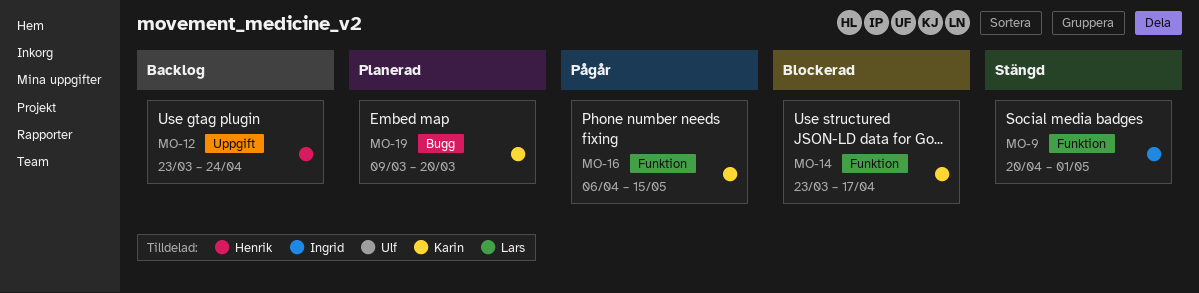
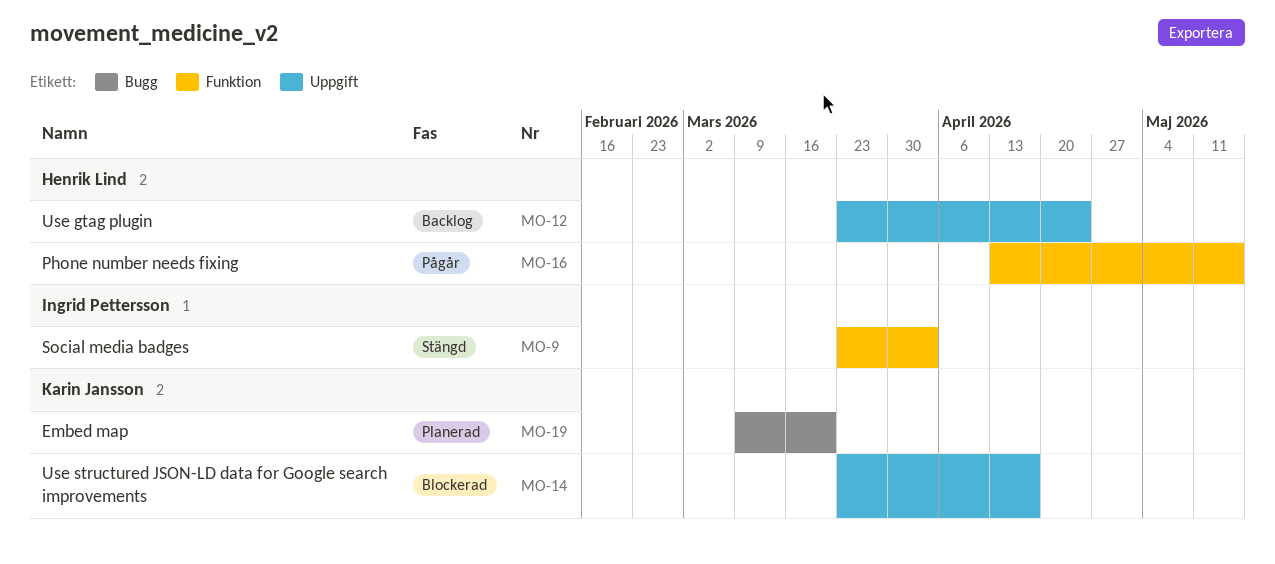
MO-9, start: Apr 20 -> Mar 23
MO-9, due: May 1 -> Apr 3
MO-14, label: Funktion -> Uppgift
MO-16, owner: Karin Jansson -> Henrik Lind
MO-16, start: Apr 6 -> Apr 13

